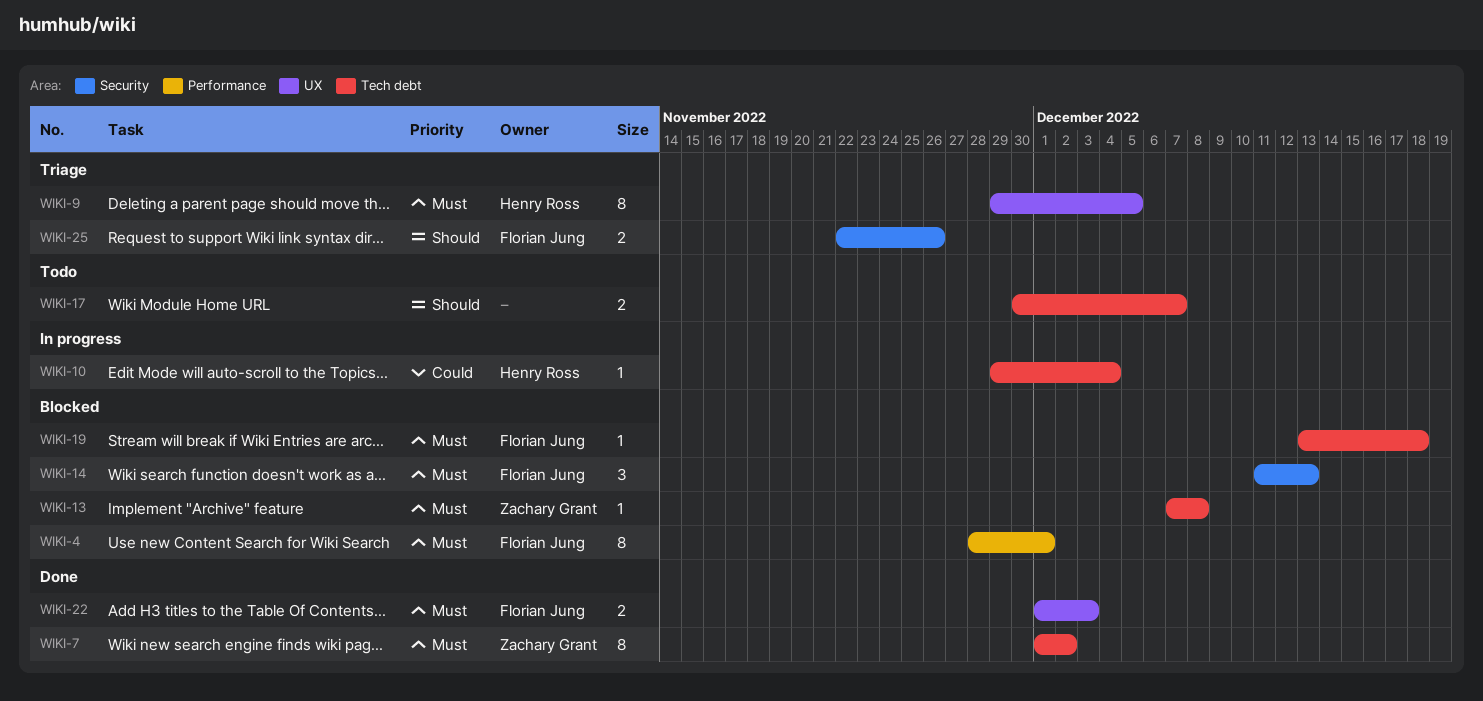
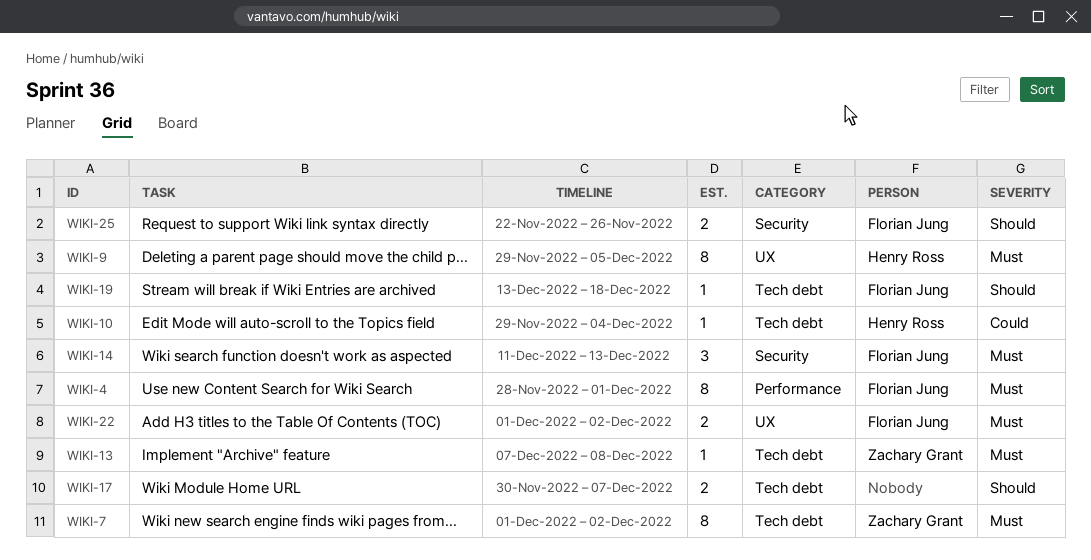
WIKI-19, priority: Must -> Should
WIKI-22, due: Dec 3 -> Dec 2

